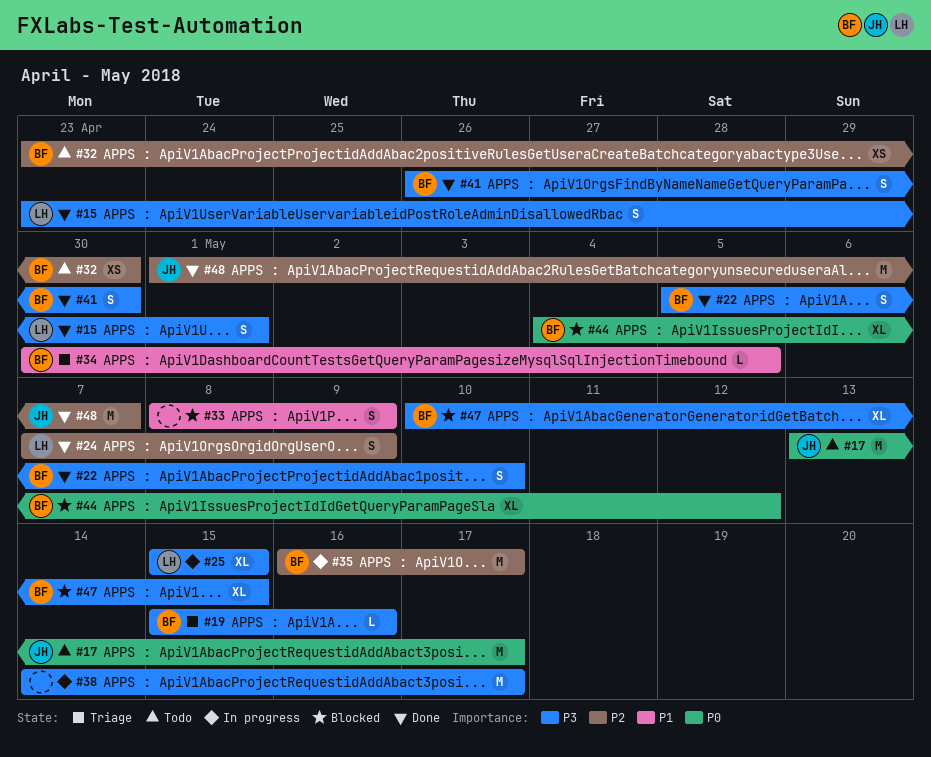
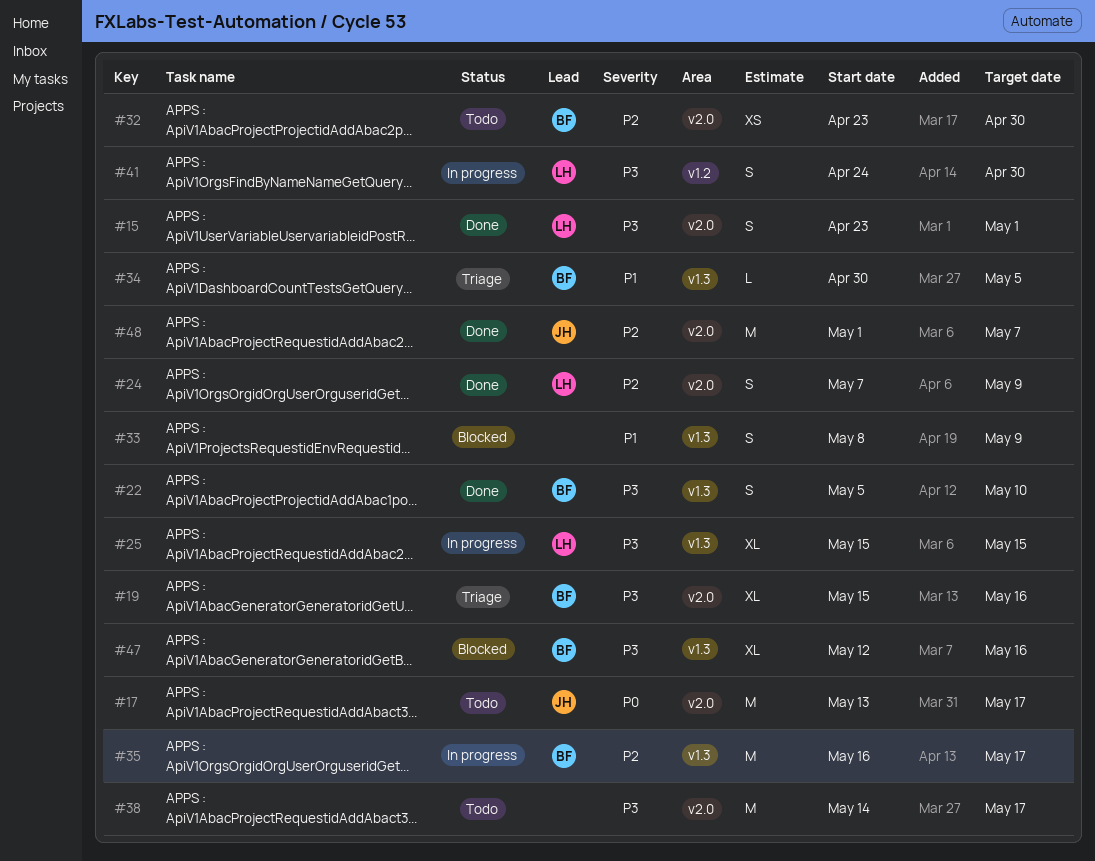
#19, estimate: L -> XL
#38, status: In progress -> Todo
#41, status: Done -> In progress
#41, owner: BF -> LH
#41, start: Apr 26 -> Apr 24
#44: present -> none
#47, start: May 10 -> May 12
#47, due: May 15 -> May 16

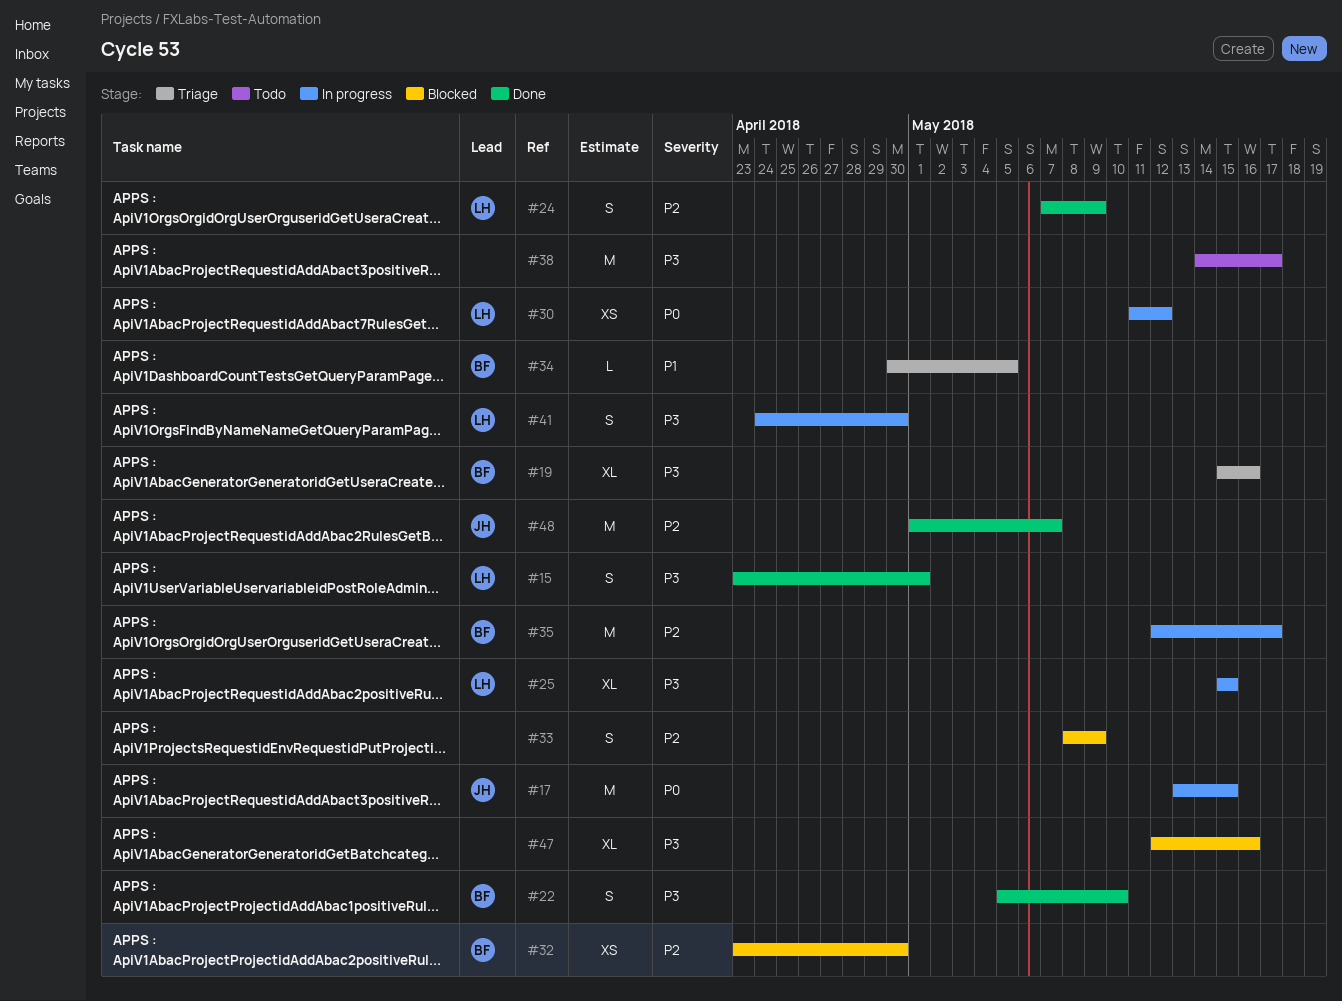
#17, status: Todo -> In progress
#17, due: May 17 -> May 15
#30: none -> present
#32, status: Todo -> Blocked
#33, priority: P1 -> P2
#35, start: May 16 -> May 12
#47, owner: BF -> none

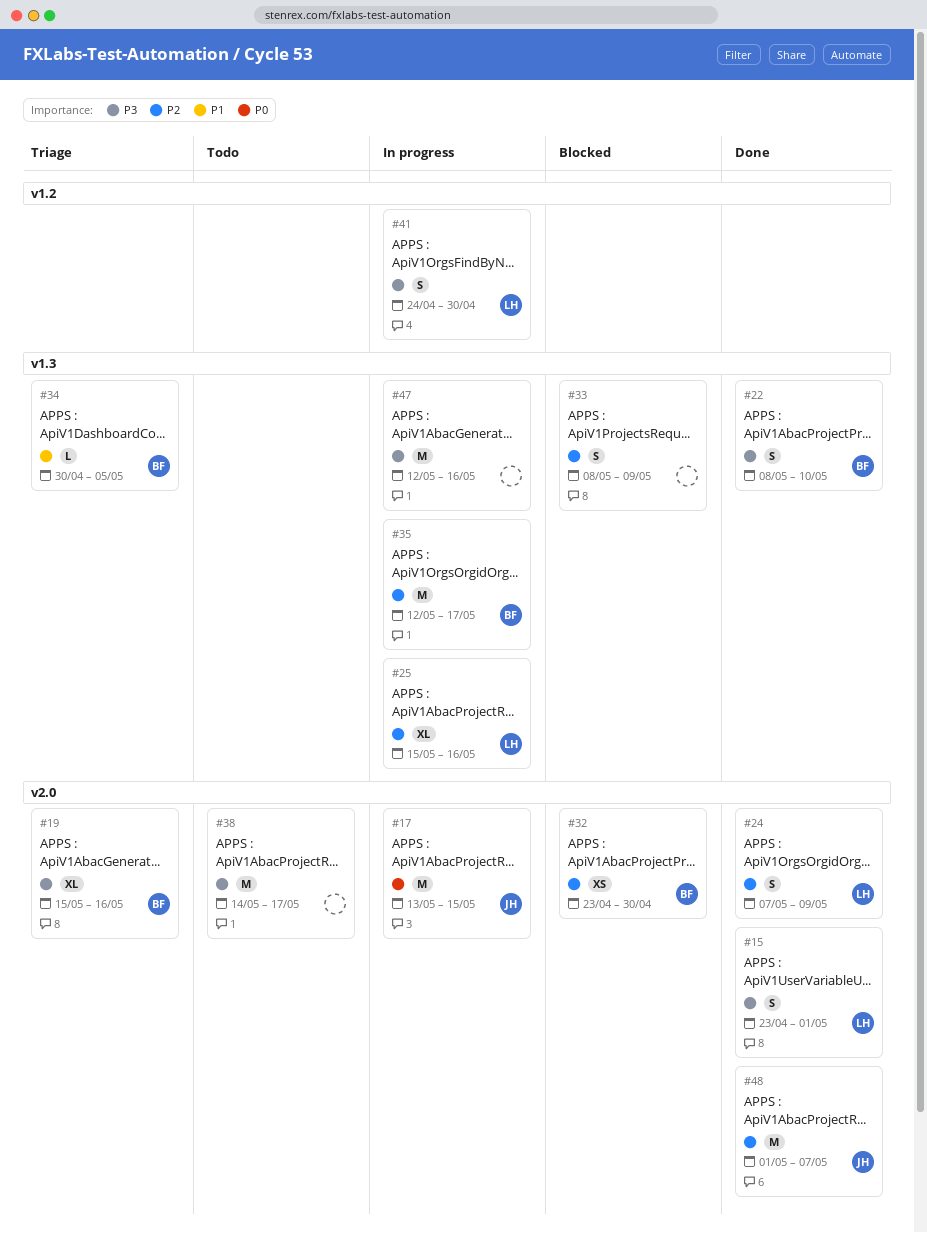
#22, start: May 5 -> May 8
#25, priority: P3 -> P2
#25, due: May 15 -> May 16
#30: present -> none
#47, status: Blocked -> In progress
#47, estimate: XL -> M

